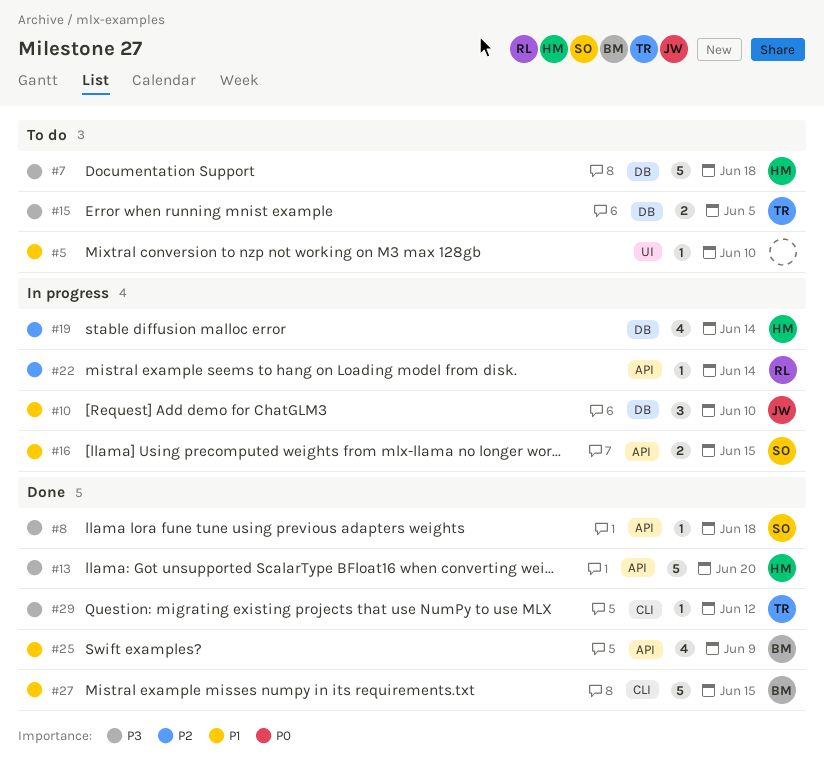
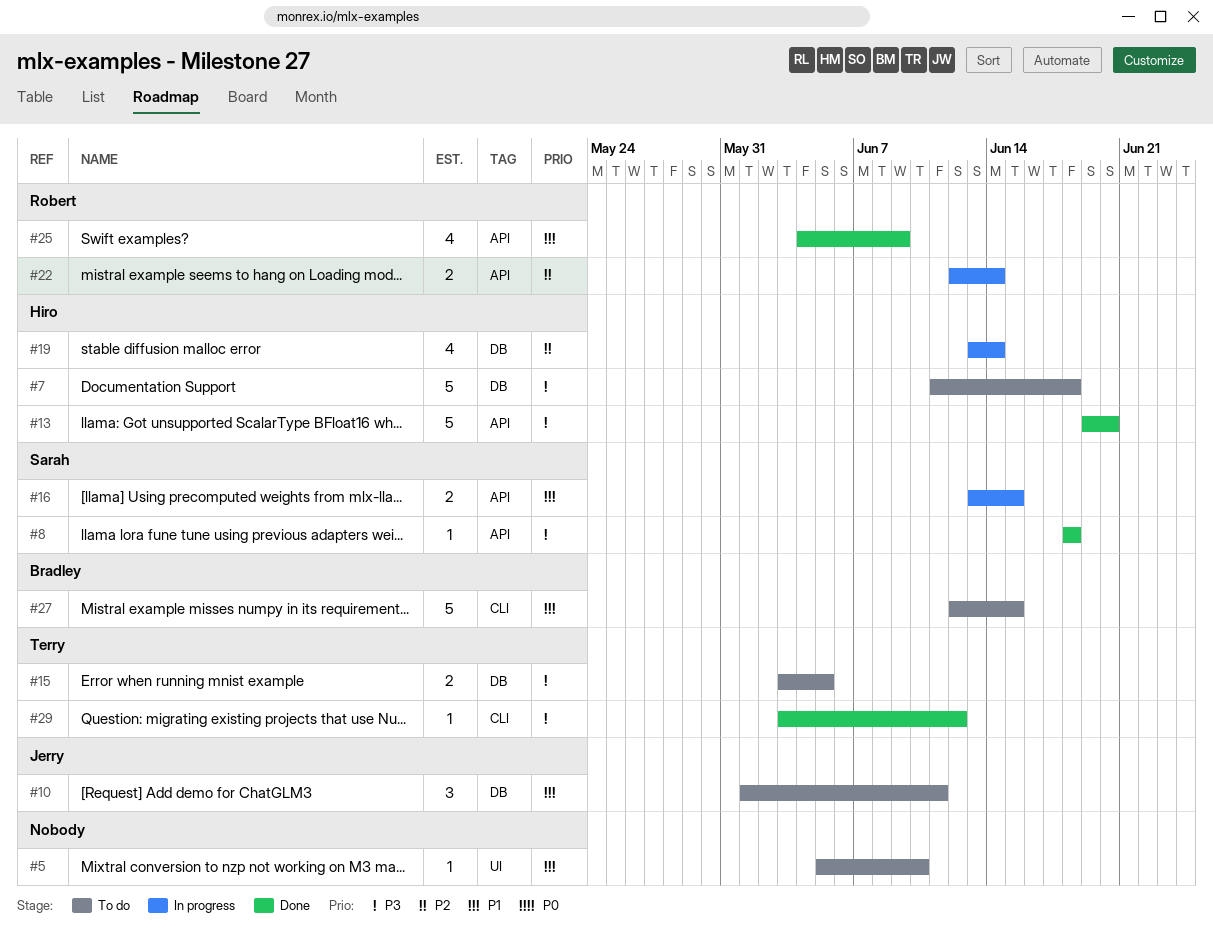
#10, status: In progress -> To do
#10, due: Jun 10 -> Jun 11
#22, estimate: 1 -> 2
#25, owner: Bradley -> Robert
#27, status: Done -> To do

